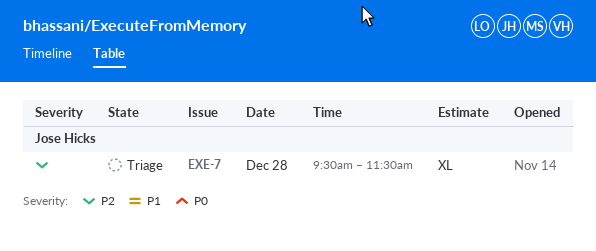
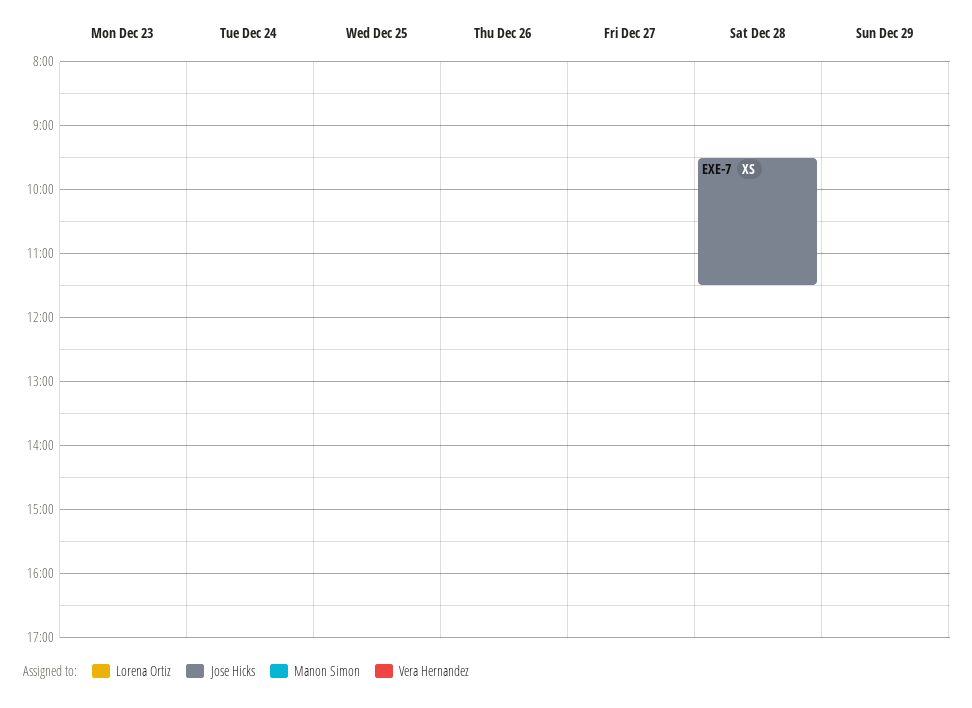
EXE-7, estimate: XL -> XS

